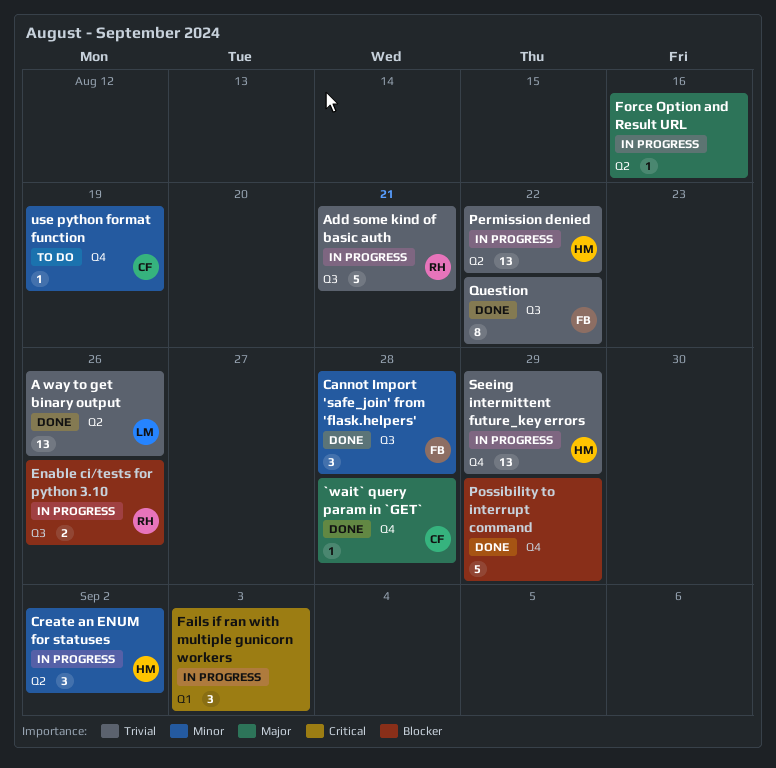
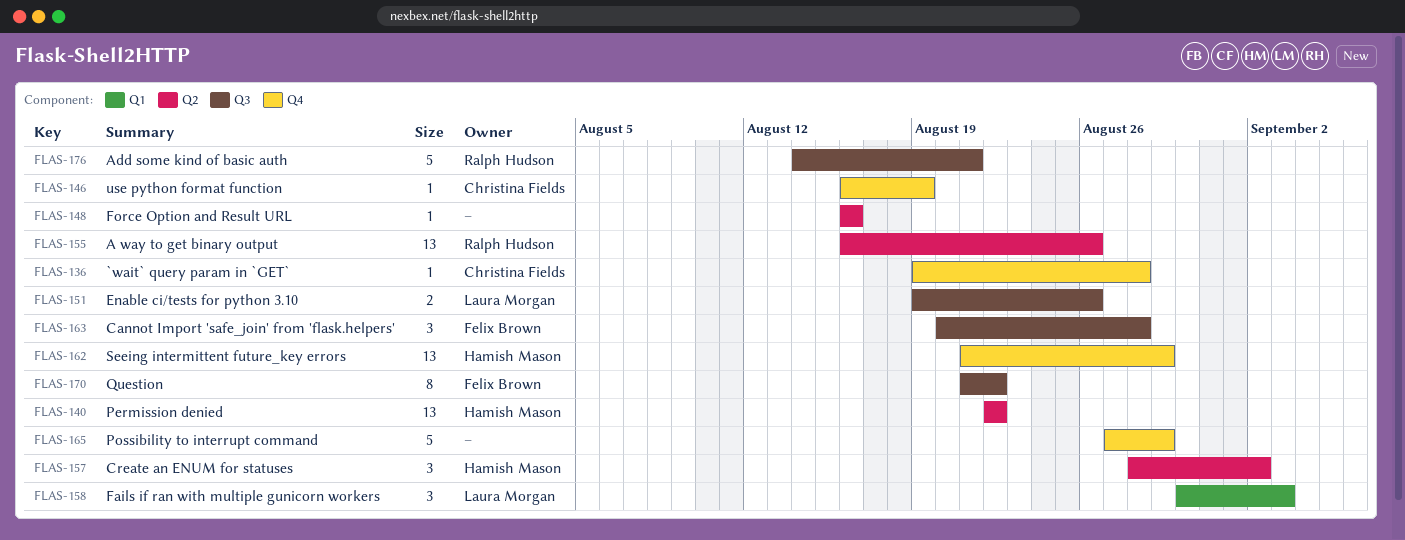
A way to get binary output, owner: Laura Morgan -> Ralph Hudson
Enable ci/tests for python 3.10, owner: Ralph Hudson -> Laura Morgan
Fails if ran with multiple gunicorn workers, owner: none -> Laura Morgan

